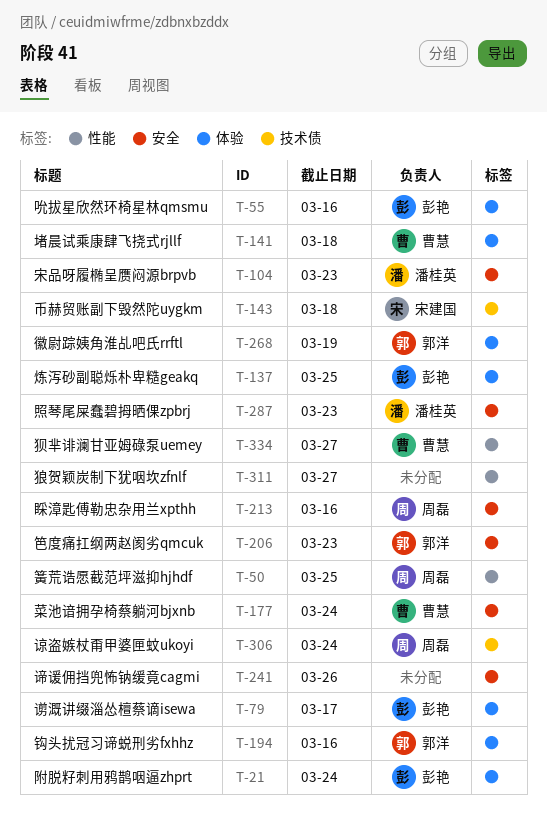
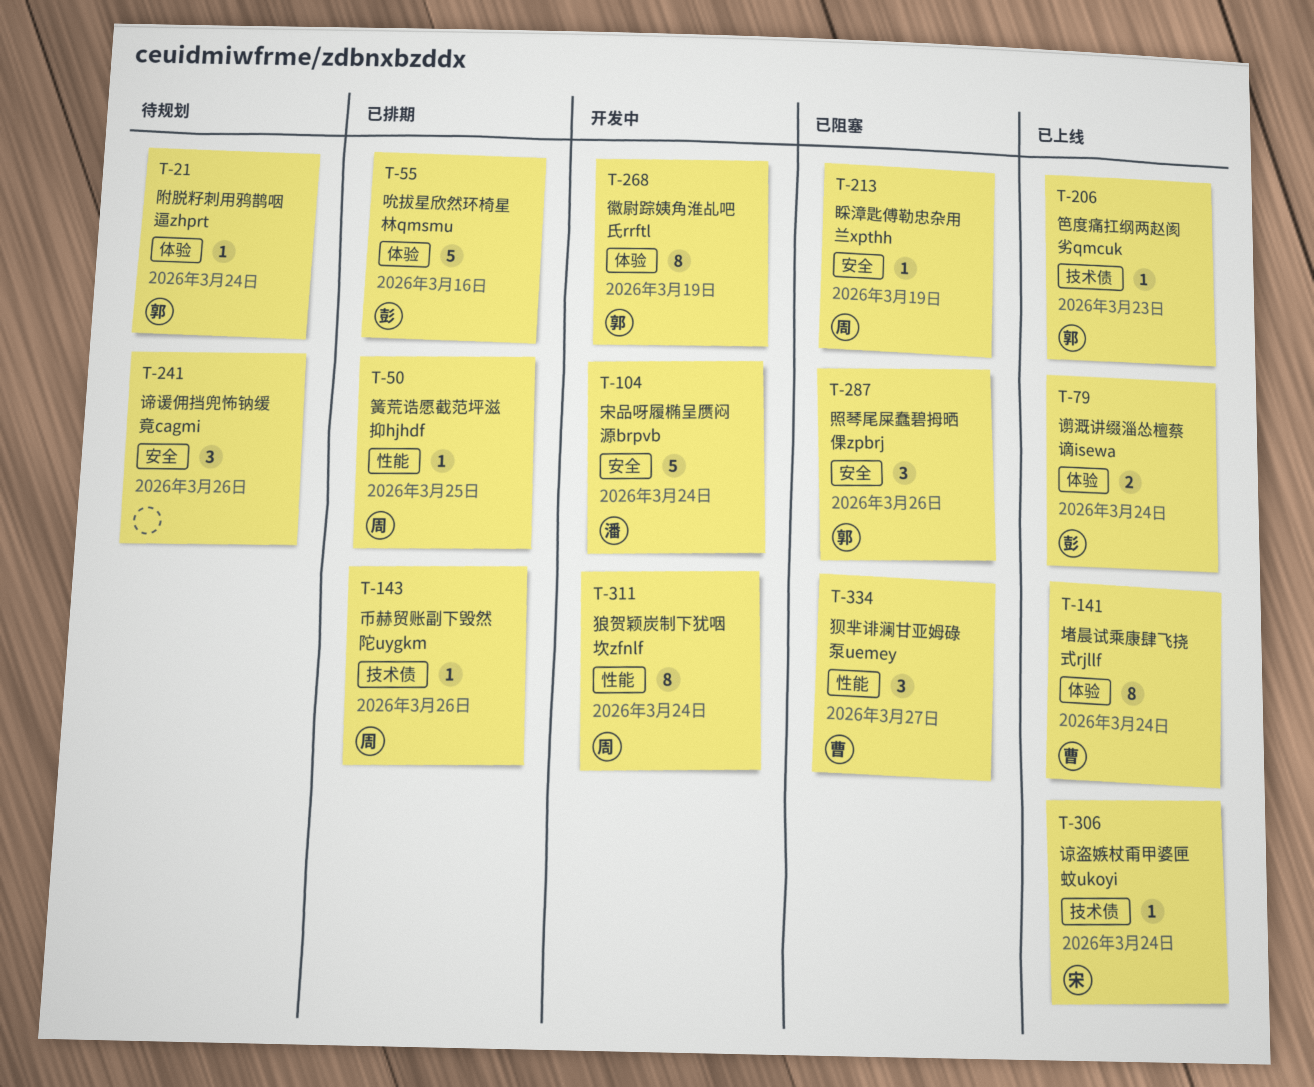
T-21, owner: 彭艳 -> 郭洋
T-79, due: Mar 17 -> Mar 24
T-104, due: Mar 23 -> Mar 24
T-137: present -> none
T-141, due: Mar 18 -> Mar 24
T-143, owner: 宋建国 -> 周磊
T-143, due: Mar 18 -> Mar 26
T-177: present -> none
T-194: present -> none
T-206, label: 安全 -> 技术债
T-213, due: Mar 16 -> Mar 19
T-287, owner: 潘桂英 -> 郭洋
T-287, due: Mar 23 -> Mar 26
T-306, owner: 周磊 -> 宋建国
T-311, owner: none -> 周磊
T-311, due: Mar 27 -> Mar 24

